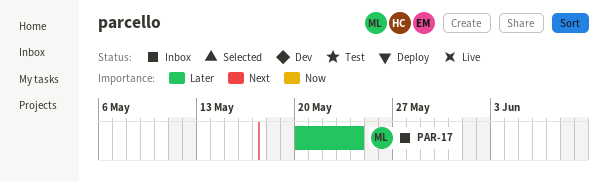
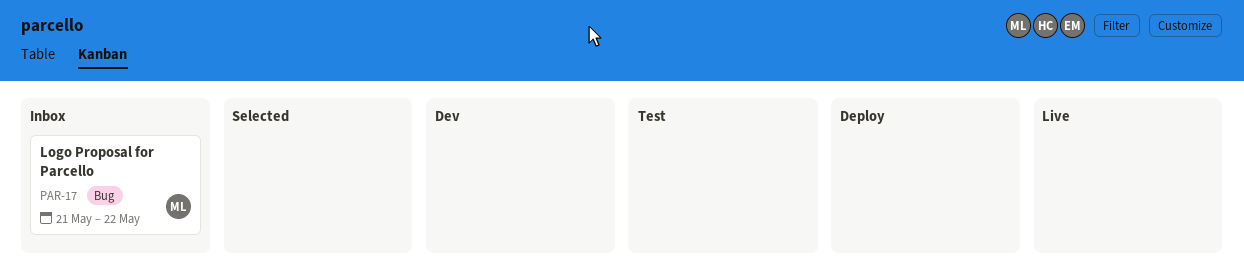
PAR-17, start: May 20 -> May 21
PAR-17, due: May 24 -> May 22

